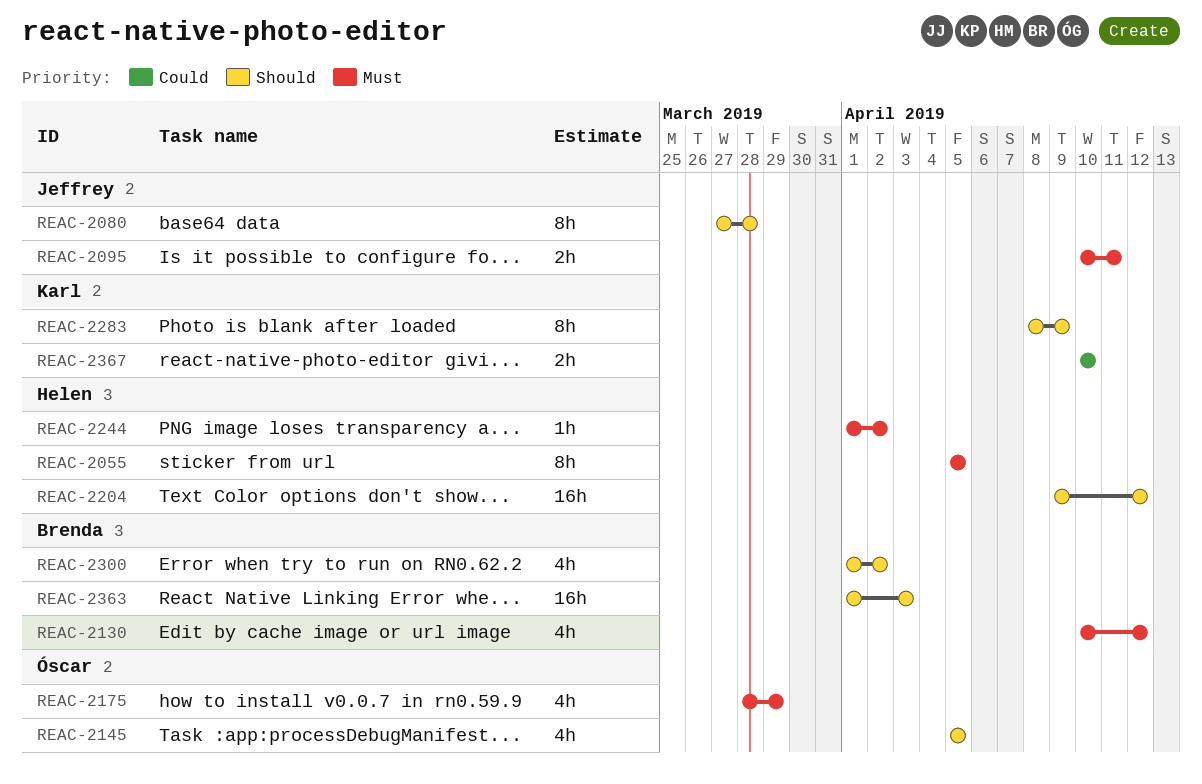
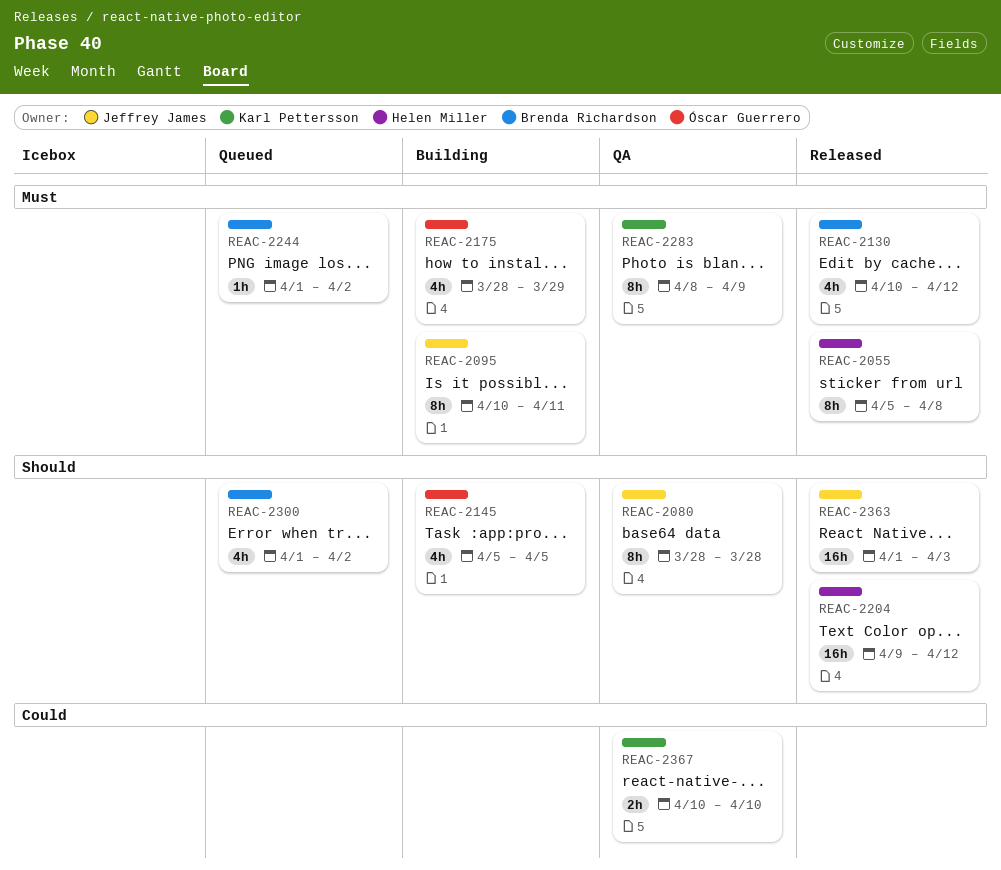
REAC-2055, due: Apr 5 -> Apr 8
REAC-2080, start: Mar 27 -> Mar 28
REAC-2095, estimate: 2h -> 8h
REAC-2244, owner: Helen Miller -> Brenda Richardson
REAC-2283, priority: Should -> Must
REAC-2363, owner: Brenda Richardson -> Jeffrey James

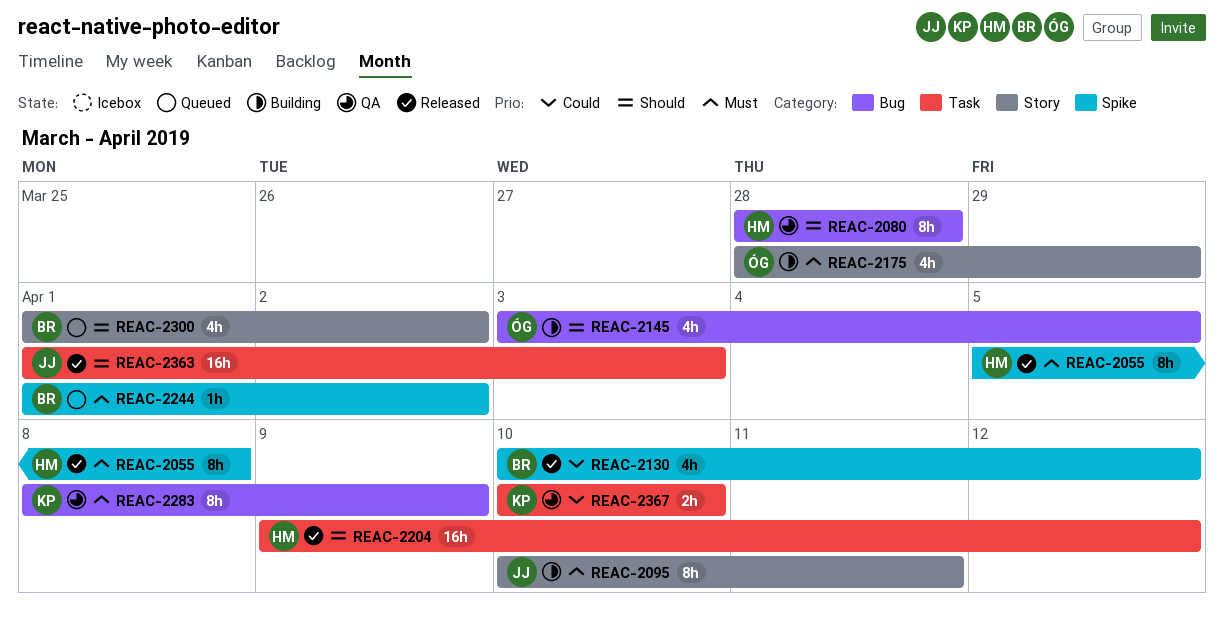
REAC-2080, owner: Jeffrey James -> Helen Miller
REAC-2130, priority: Must -> Could
REAC-2145, start: Apr 5 -> Apr 3

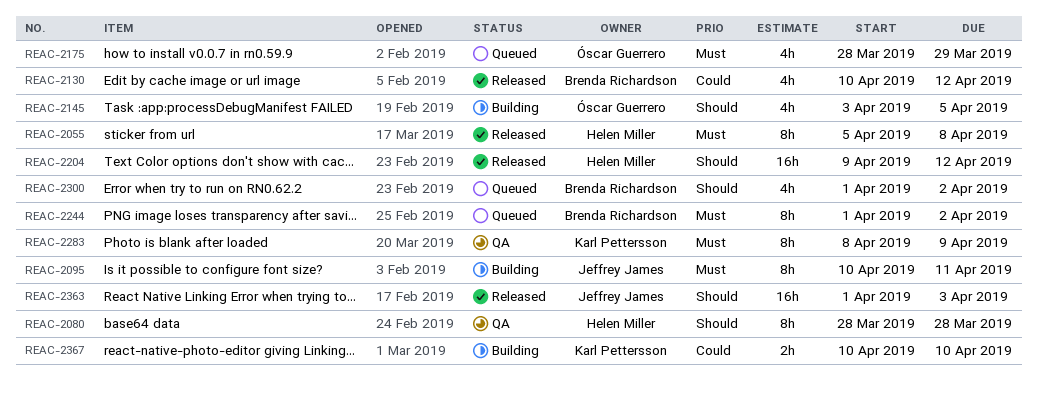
REAC-2175, status: Building -> Queued
REAC-2244, estimate: 1h -> 8h
REAC-2367, status: QA -> Building

